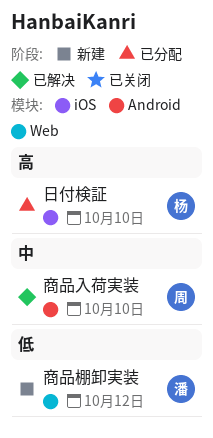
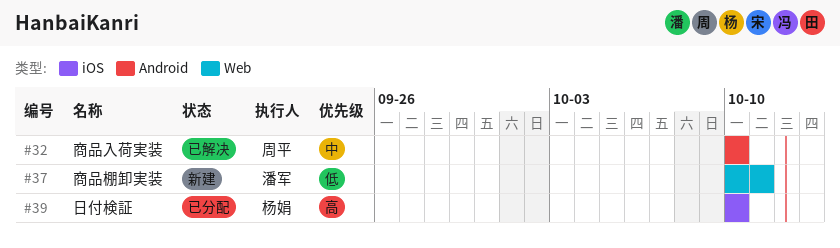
商品棚卸実装, due: Oct 12 -> Oct 11

